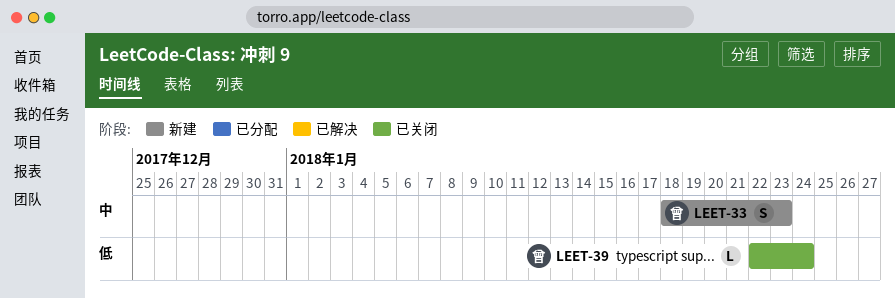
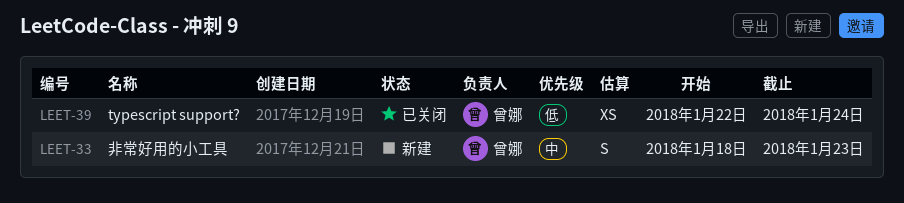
LEET-39, estimate: L -> XS

